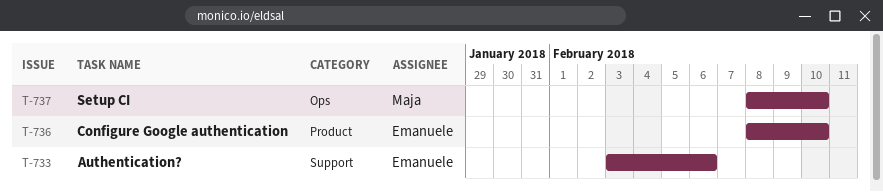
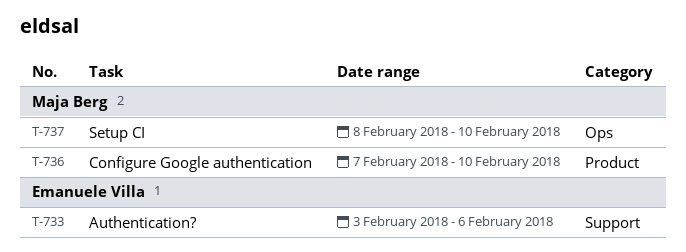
T-736, owner: Emanuele Villa -> Maja Berg
T-736, start: Feb 8 -> Feb 7

